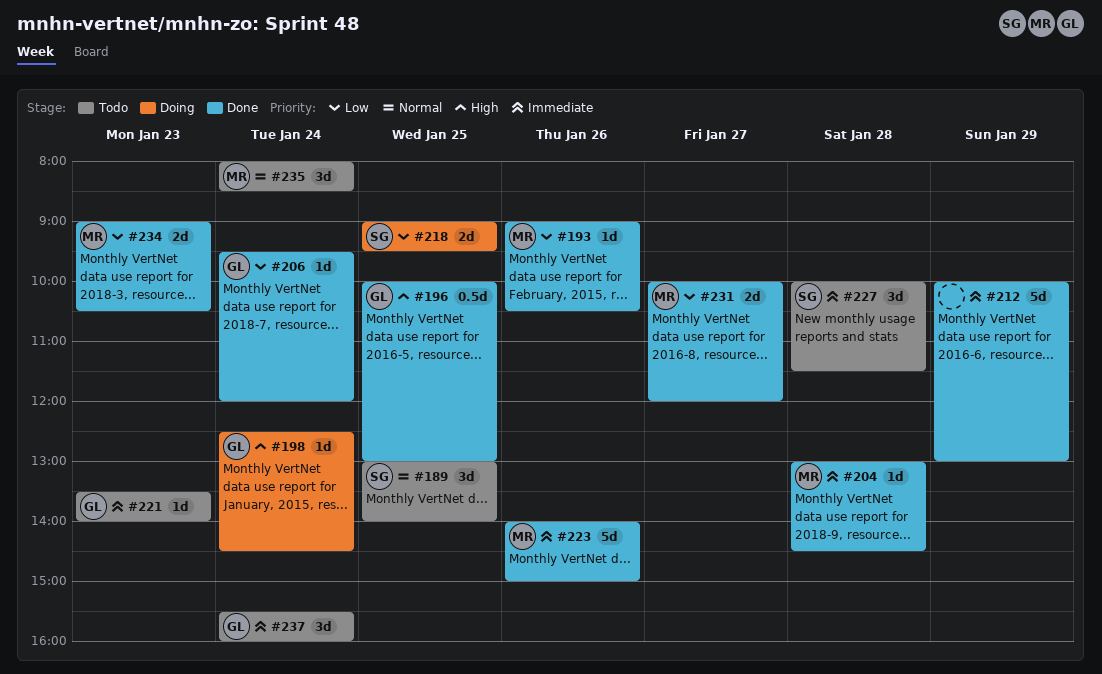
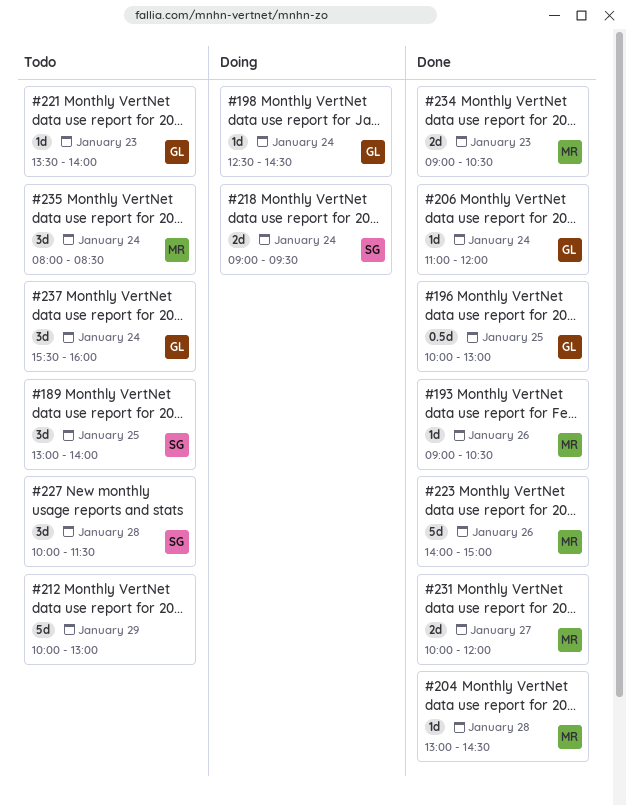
#206, begins: 09:30 -> 11:00
#212, status: Done -> Todo
#218, day: Jan 25 -> Jan 24

